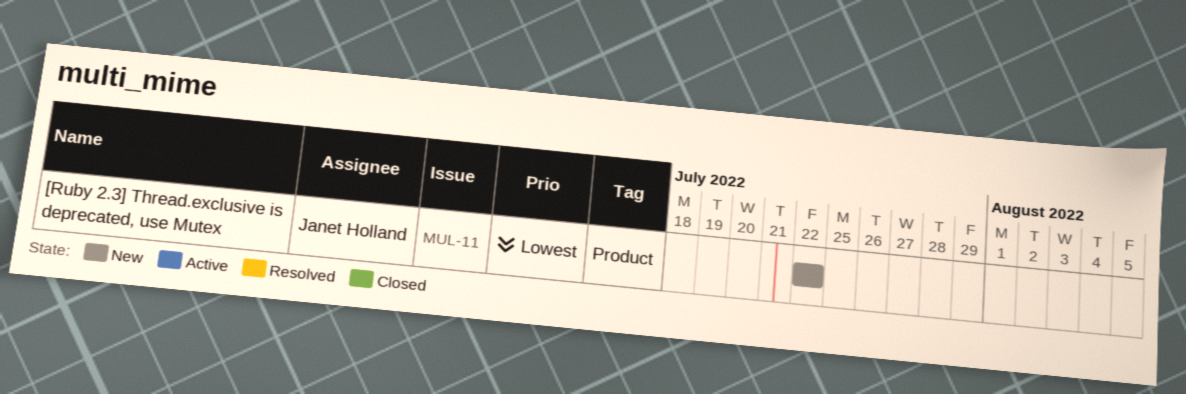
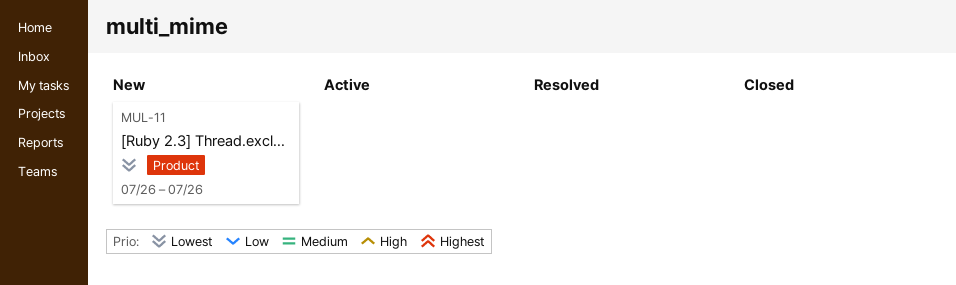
MUL-11, start: Jul 22 -> Jul 26
MUL-11, due: Jul 22 -> Jul 26

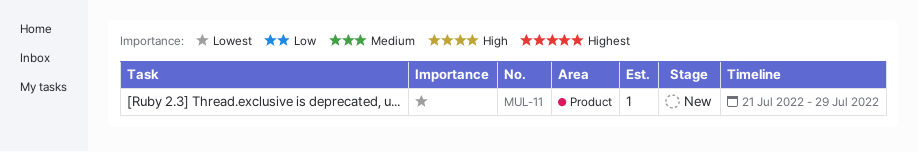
MUL-11, start: Jul 26 -> Jul 21
MUL-11, due: Jul 26 -> Jul 29

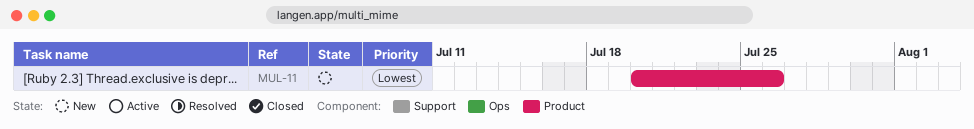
MUL-11, start: Jul 21 -> Jul 20
MUL-11, due: Jul 29 -> Jul 26

